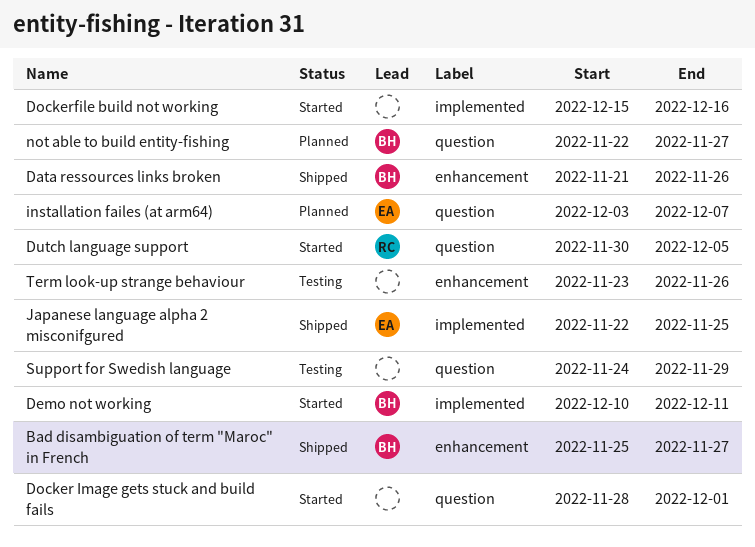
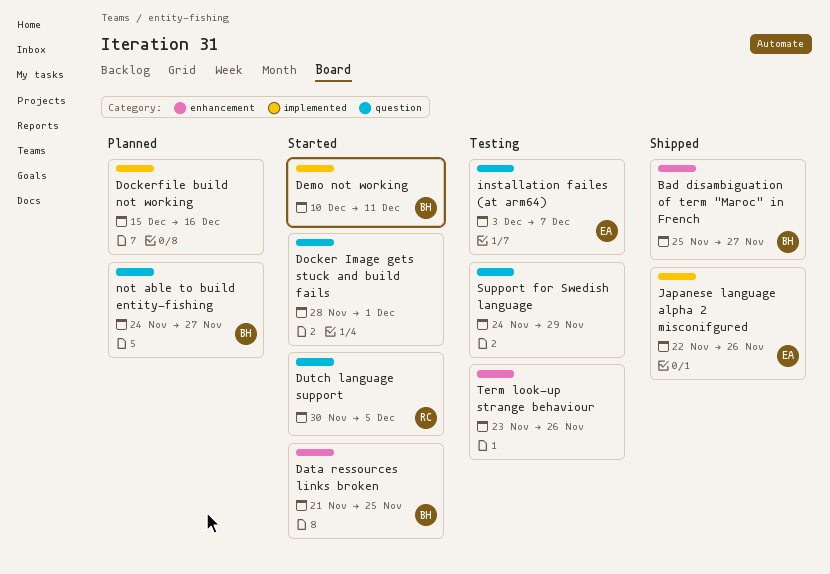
Data ressources links broken, status: Shipped -> Started
Data ressources links broken, due: Nov 26 -> Nov 25
Dockerfile build not working, status: Started -> Planned
installation failes (at arm64), status: Planned -> Testing
Japanese language alpha 2 misconifgured, due: Nov 25 -> Nov 26
not able to build entity-fishing, start: Nov 22 -> Nov 24

